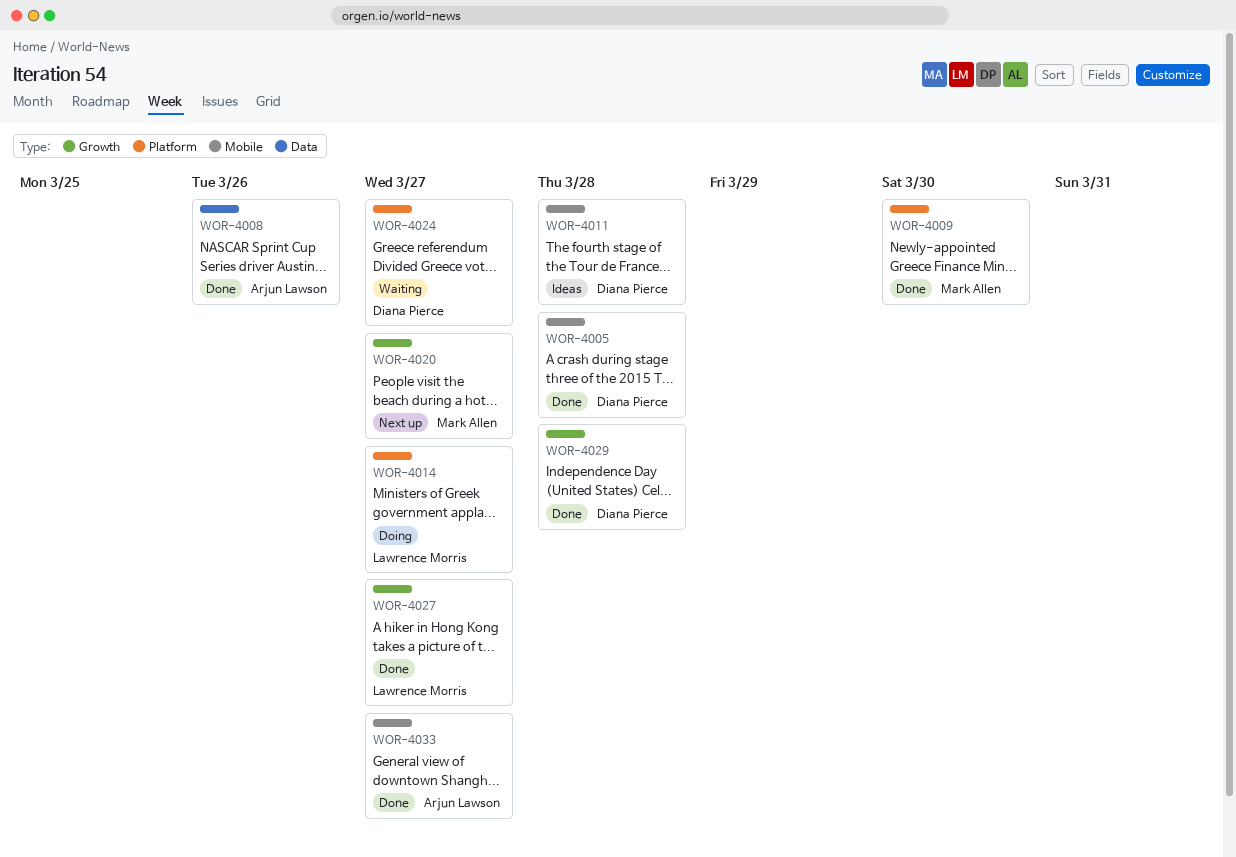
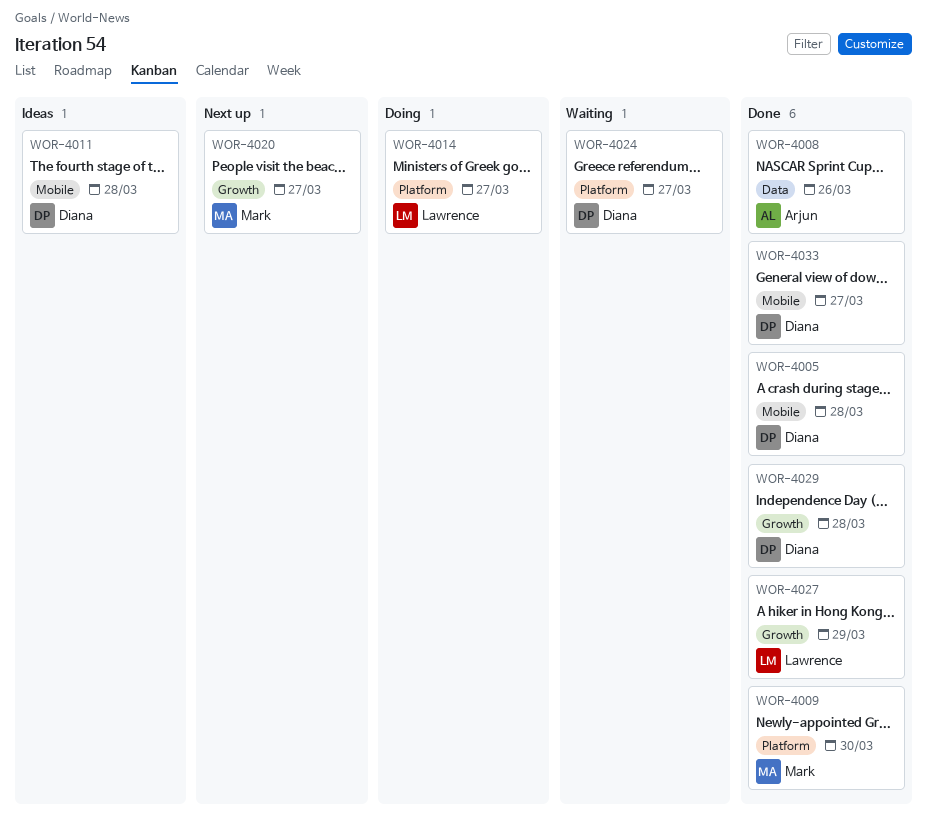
WOR-4027, due: Mar 27 -> Mar 29
WOR-4033, owner: Arjun Lawson -> Diana Pierce

